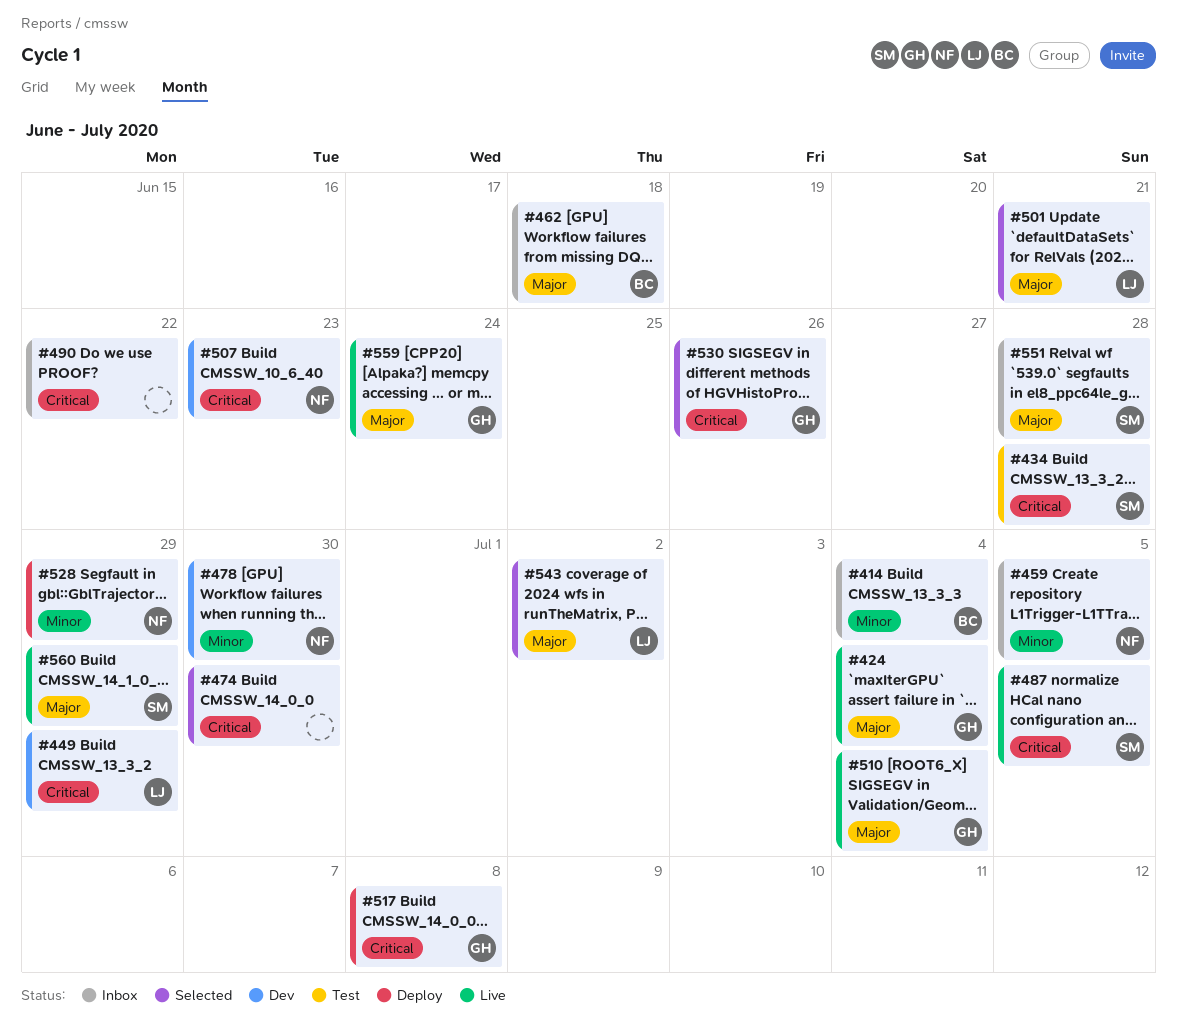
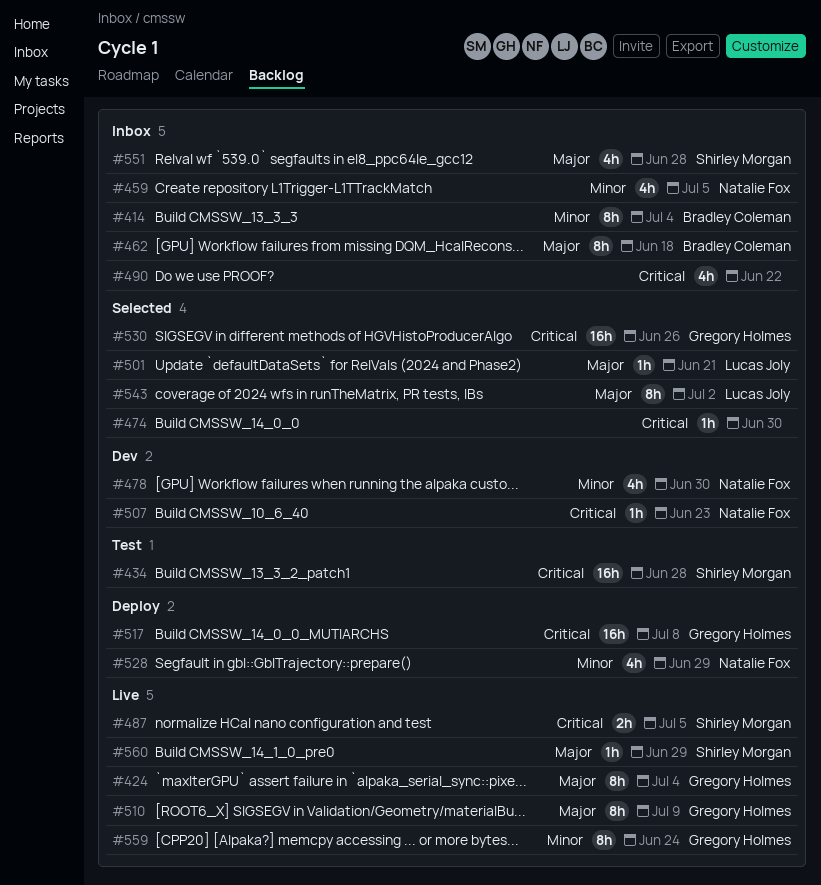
#449: present -> none
#510, due: Jul 4 -> Jul 9
#559, priority: Major -> Minor

